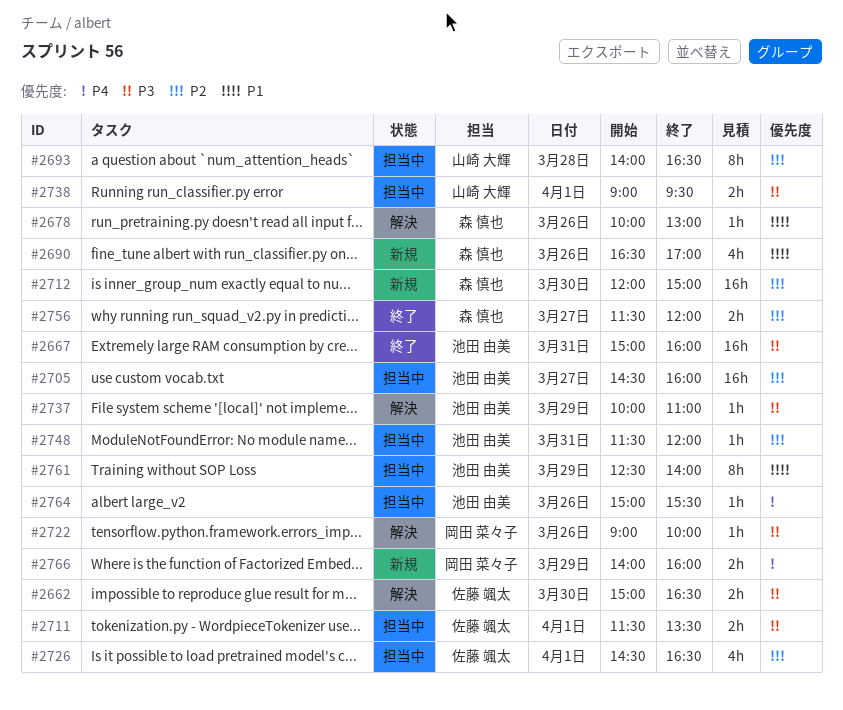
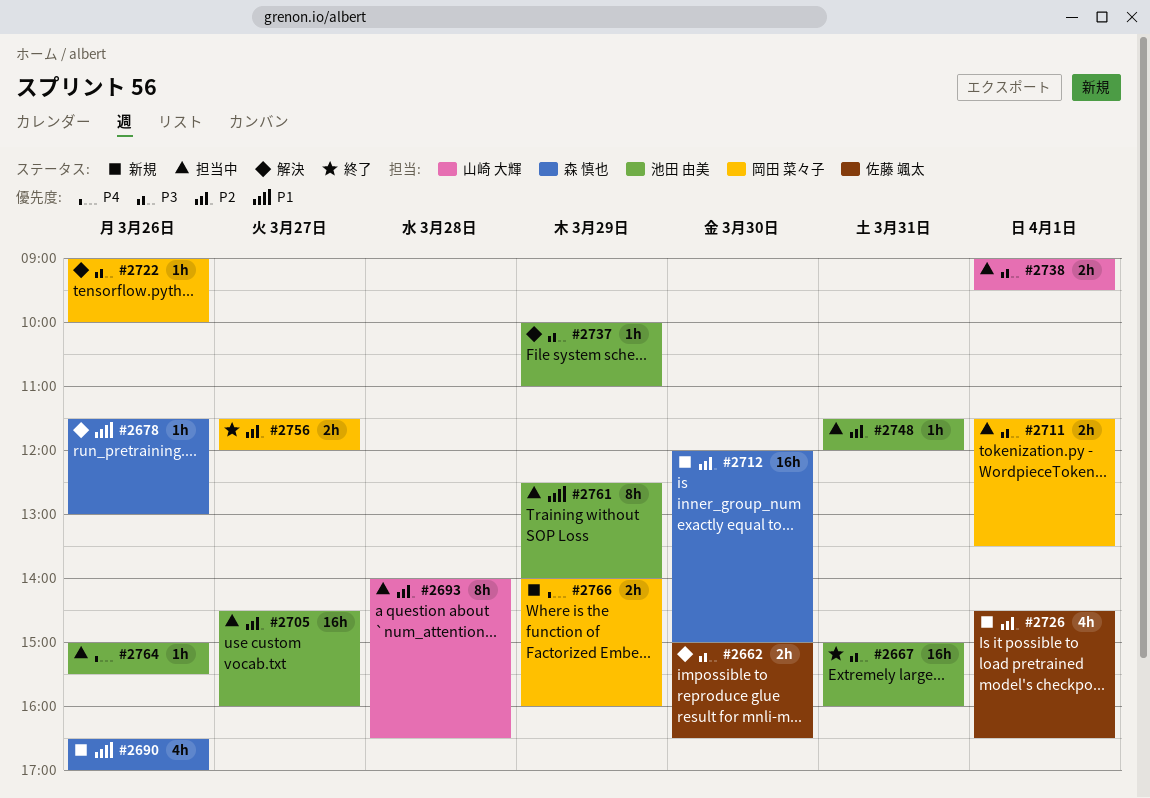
#2678, begins: 10:00 -> 11:30
#2711, owner: 佐藤 颯太 -> 岡田 菜々子
#2726, status: 担当中 -> 新規
#2756, owner: 森 慎也 -> 岡田 菜々子

